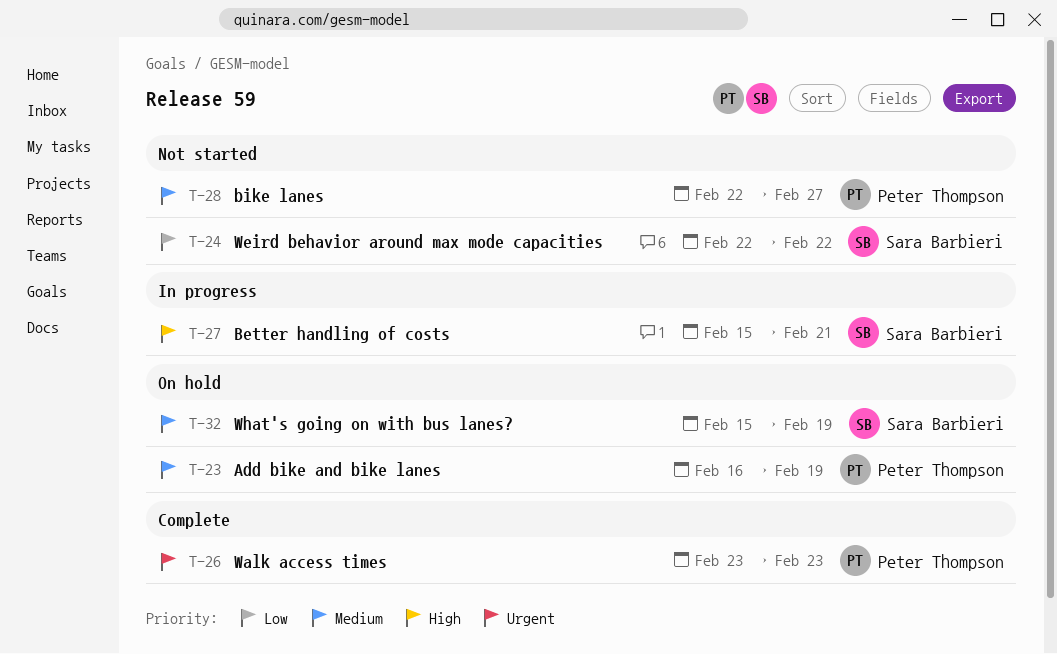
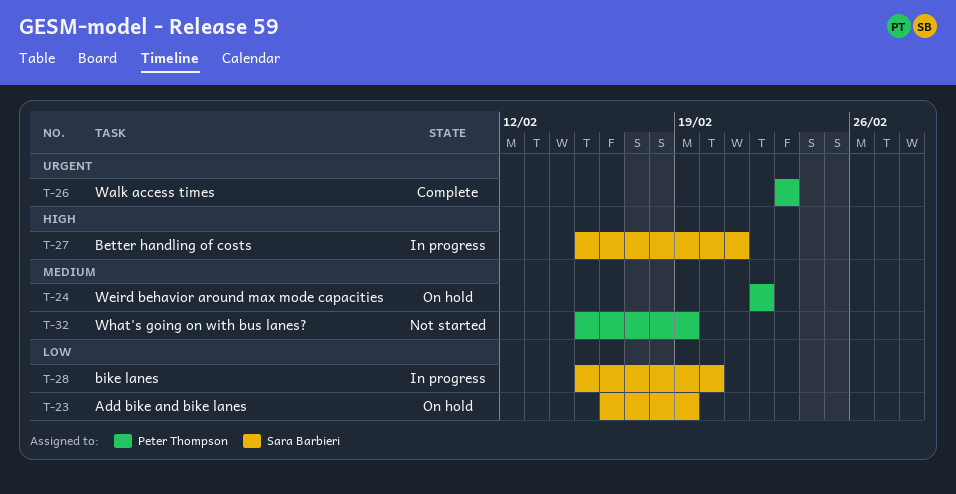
T-23, owner: Peter Thompson -> Sara Barbieri
T-23, priority: Medium -> Low
T-24, status: Not started -> On hold
T-24, owner: Sara Barbieri -> Peter Thompson
T-24, priority: Low -> Medium
T-28, status: Not started -> In progress
T-28, owner: Peter Thompson -> Sara Barbieri
T-28, priority: Medium -> Low
T-28, start: Feb 22 -> Feb 15
T-28, due: Feb 27 -> Feb 20
T-32, status: On hold -> Not started
T-32, owner: Sara Barbieri -> Peter Thompson

